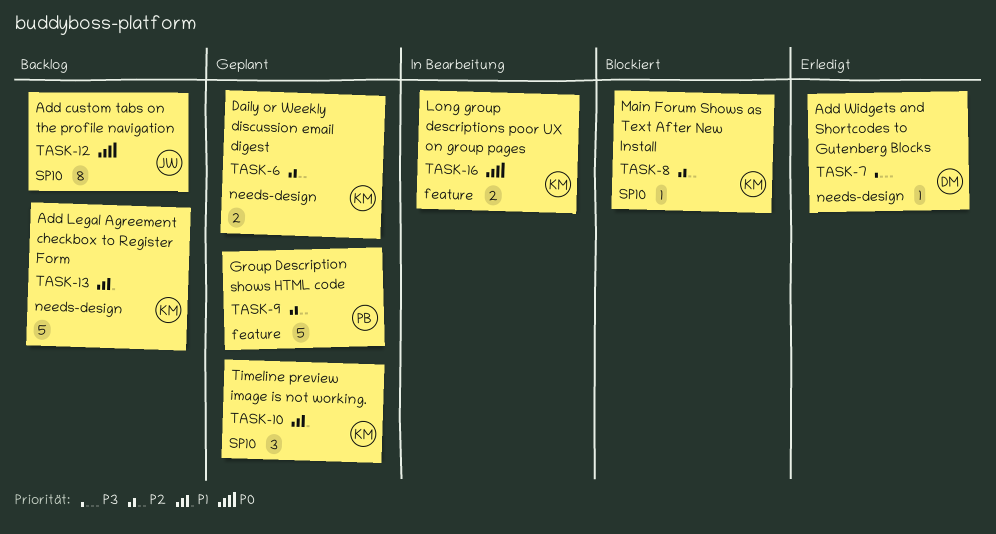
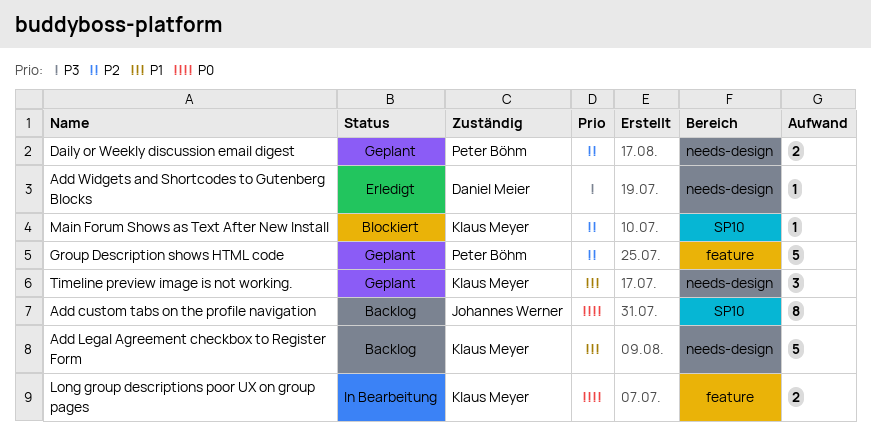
Daily or Weekly discussion email digest, owner: Klaus Meyer -> Peter Böhm
Timeline preview image is not working., label: SP10 -> needs-design

